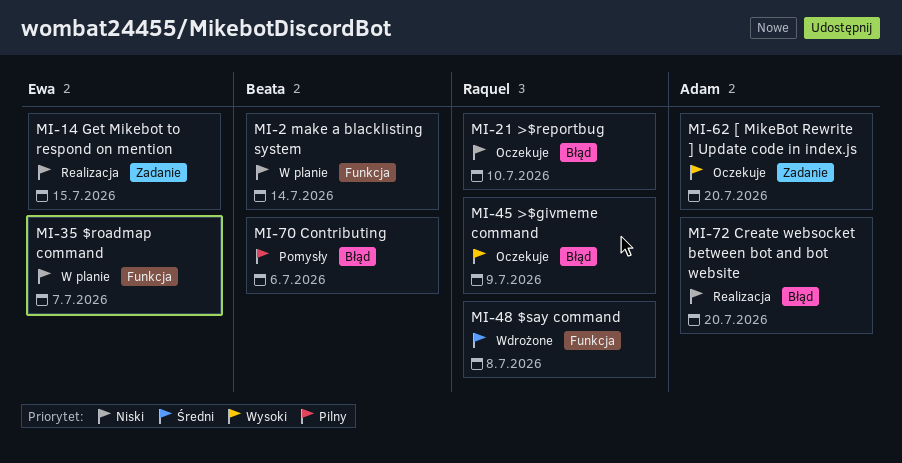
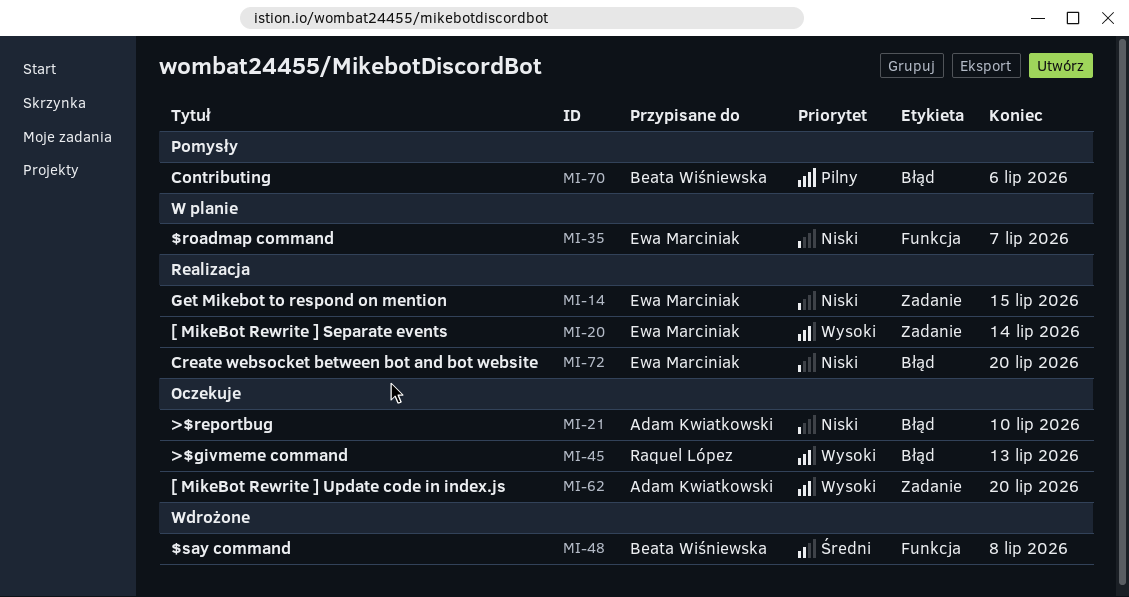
MI-2: present -> none
MI-20: none -> present
MI-21, owner: Raquel López -> Adam Kwiatkowski
MI-45, due: Jul 9 -> Jul 13
MI-48, owner: Raquel López -> Beata Wiśniewska
MI-72, owner: Adam Kwiatkowski -> Ewa Marciniak

